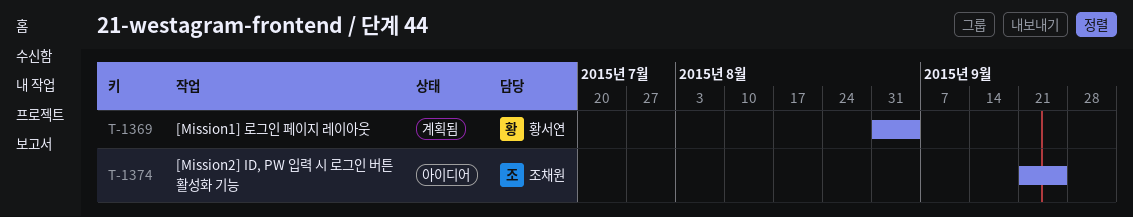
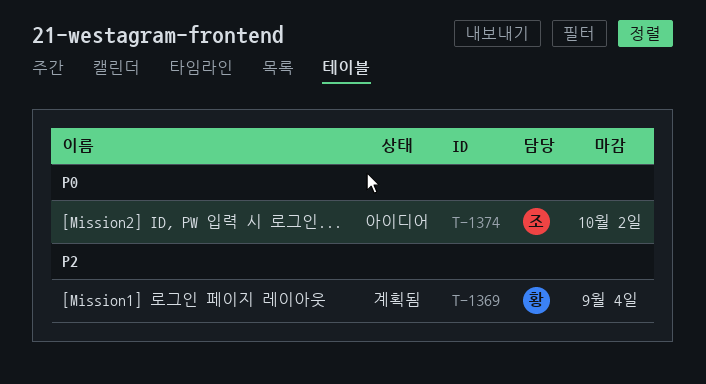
T-1374, due: Sep 25 -> Oct 2

